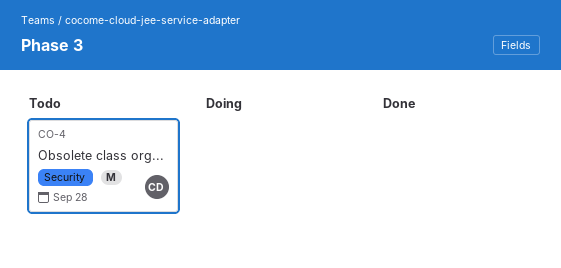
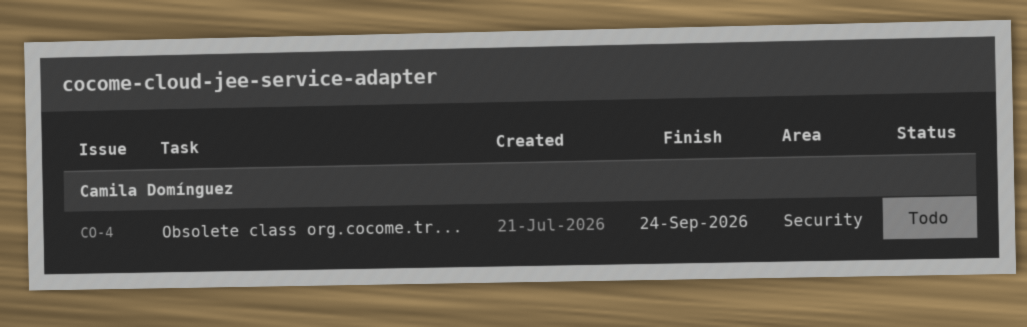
CO-4, due: Sep 28 -> Sep 24

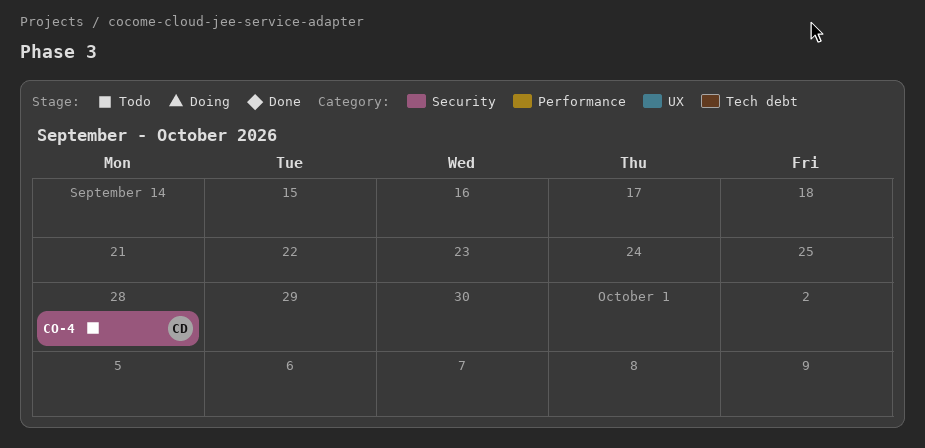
CO-4, due: Sep 24 -> Sep 28

